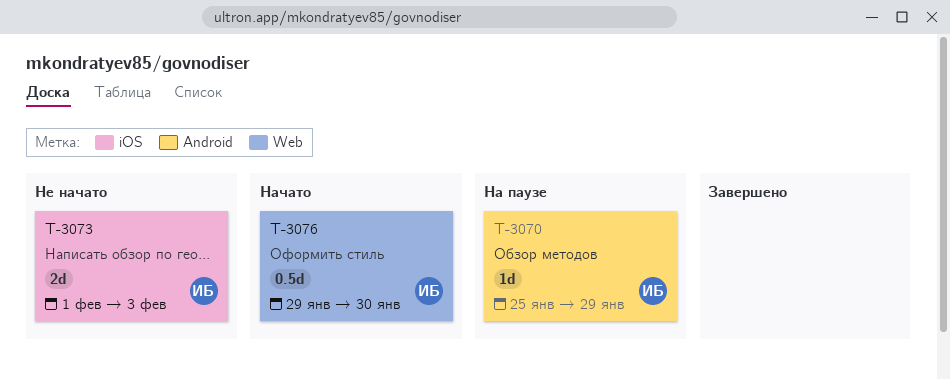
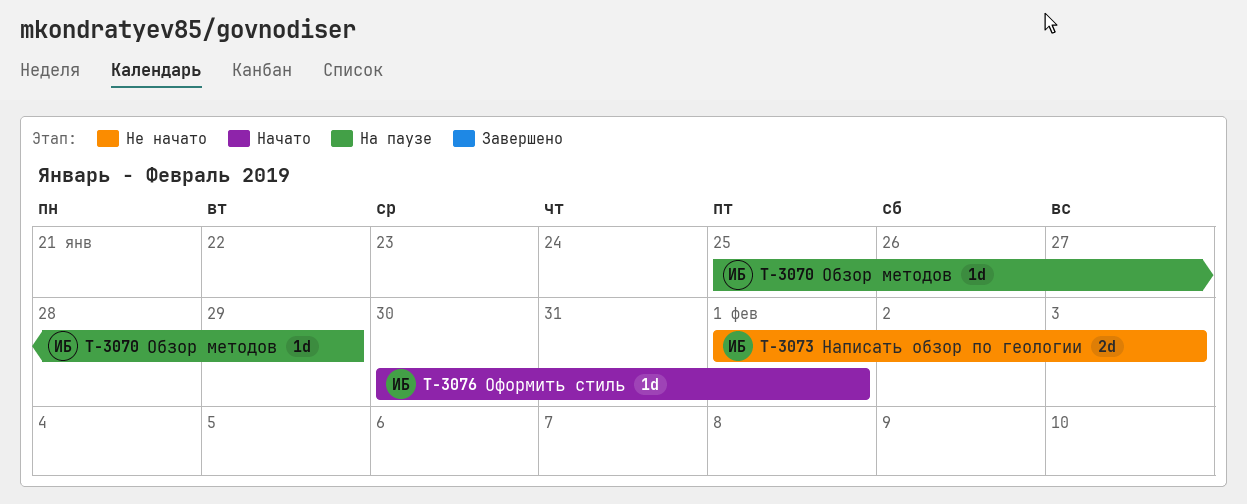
T-3076, estimate: 0.5d -> 1d
T-3076, start: Jan 29 -> Jan 30
T-3076, due: Jan 30 -> Feb 1

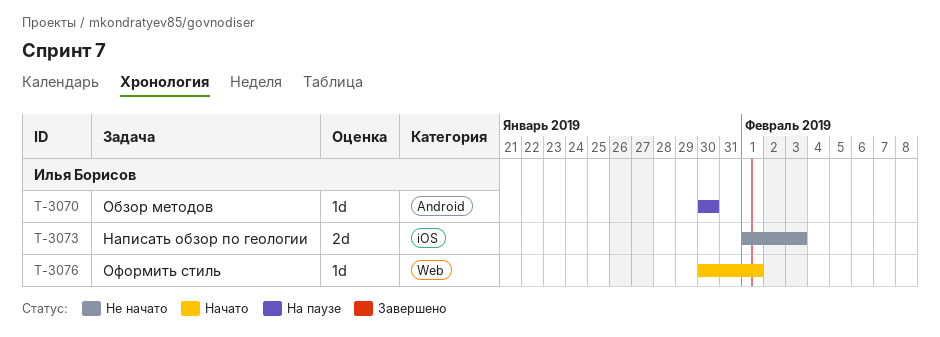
T-3070, start: Jan 25 -> Jan 30
T-3070, due: Jan 29 -> Jan 30

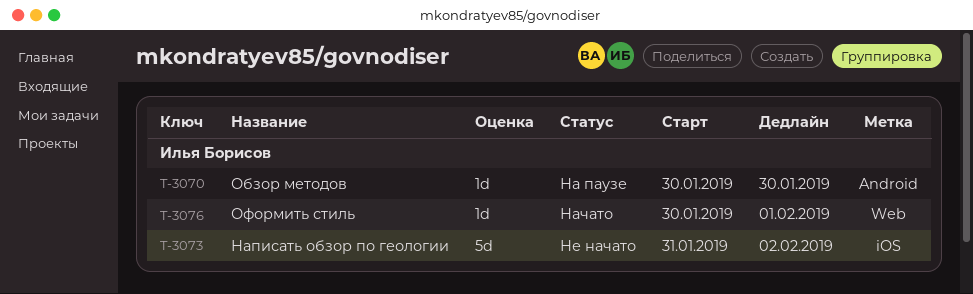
T-3073, estimate: 2d -> 5d
T-3073, start: Feb 1 -> Jan 31
T-3073, due: Feb 3 -> Feb 2

